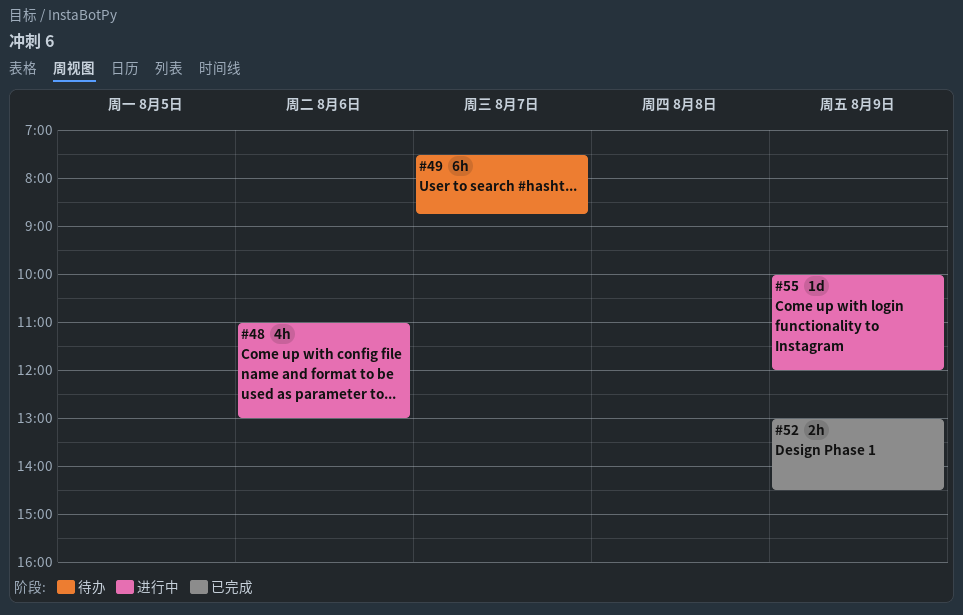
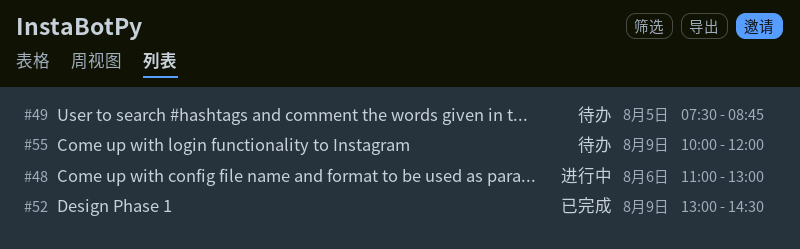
#49, day: Aug 7 -> Aug 5
#55, status: 进行中 -> 待办

